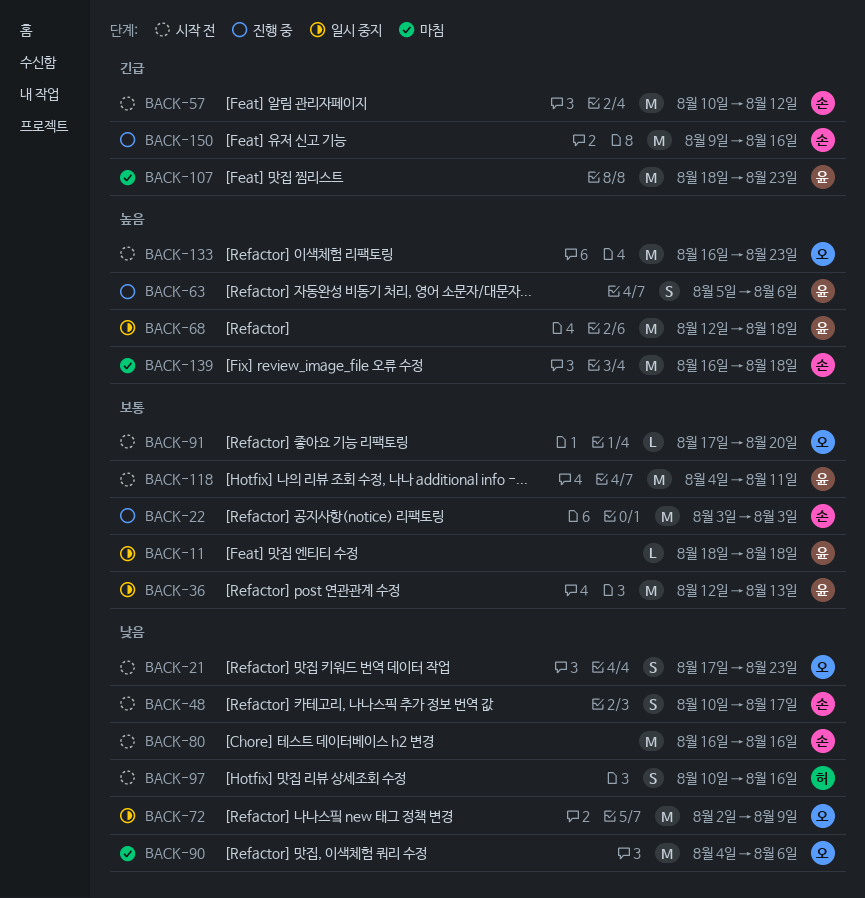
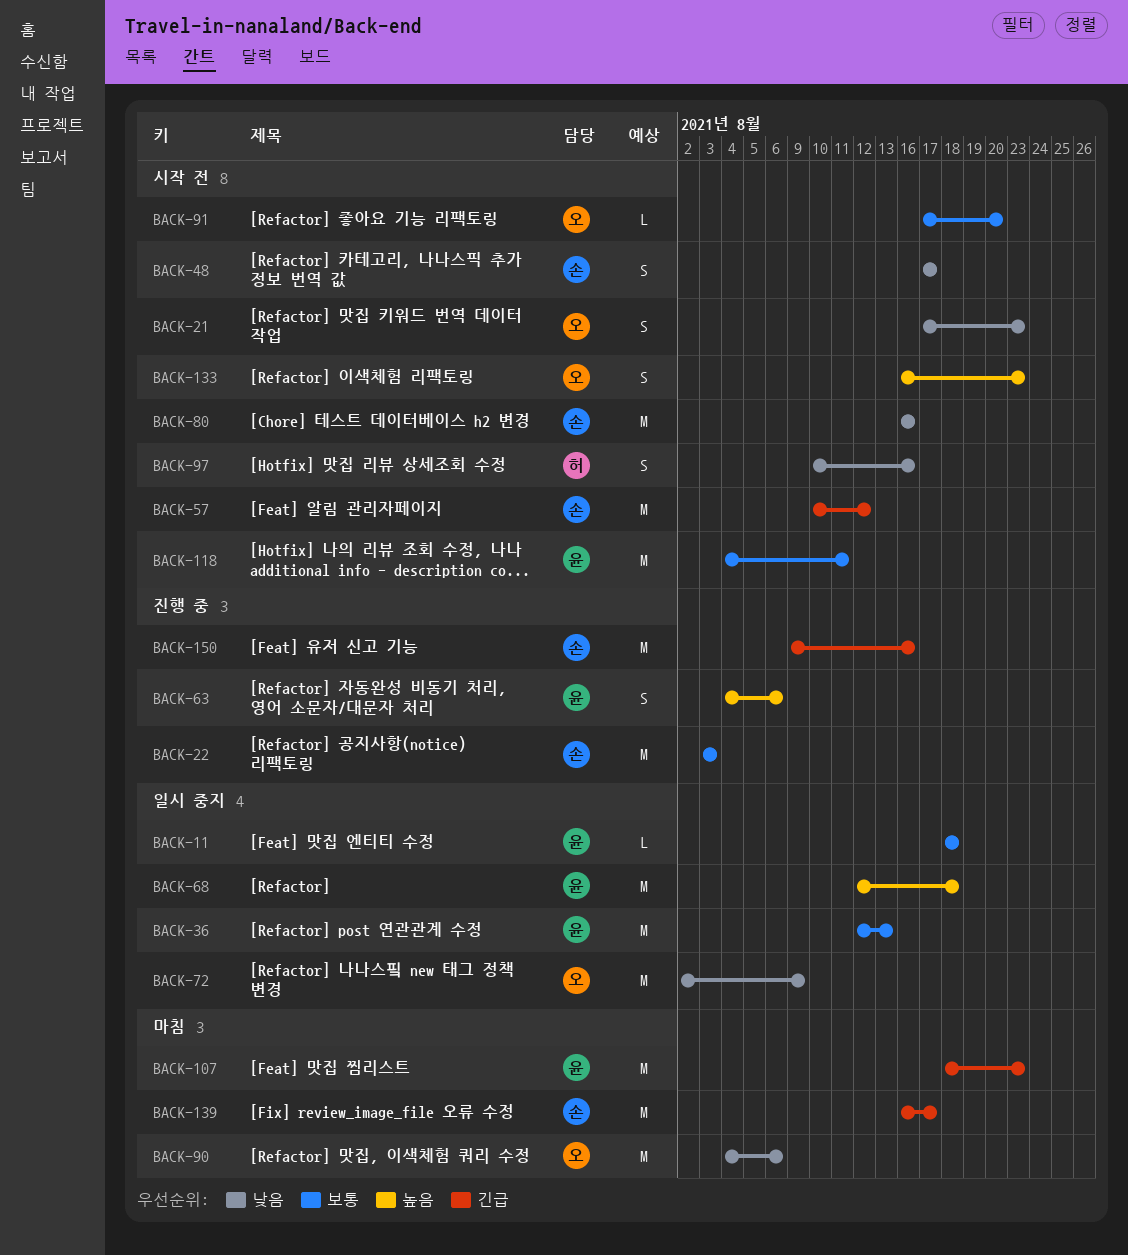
BACK-48, start: Aug 10 -> Aug 17
BACK-63, start: Aug 5 -> Aug 4
BACK-133, estimate: M -> S
BACK-139, priority: 높음 -> 긴급
BACK-139, due: Aug 18 -> Aug 17

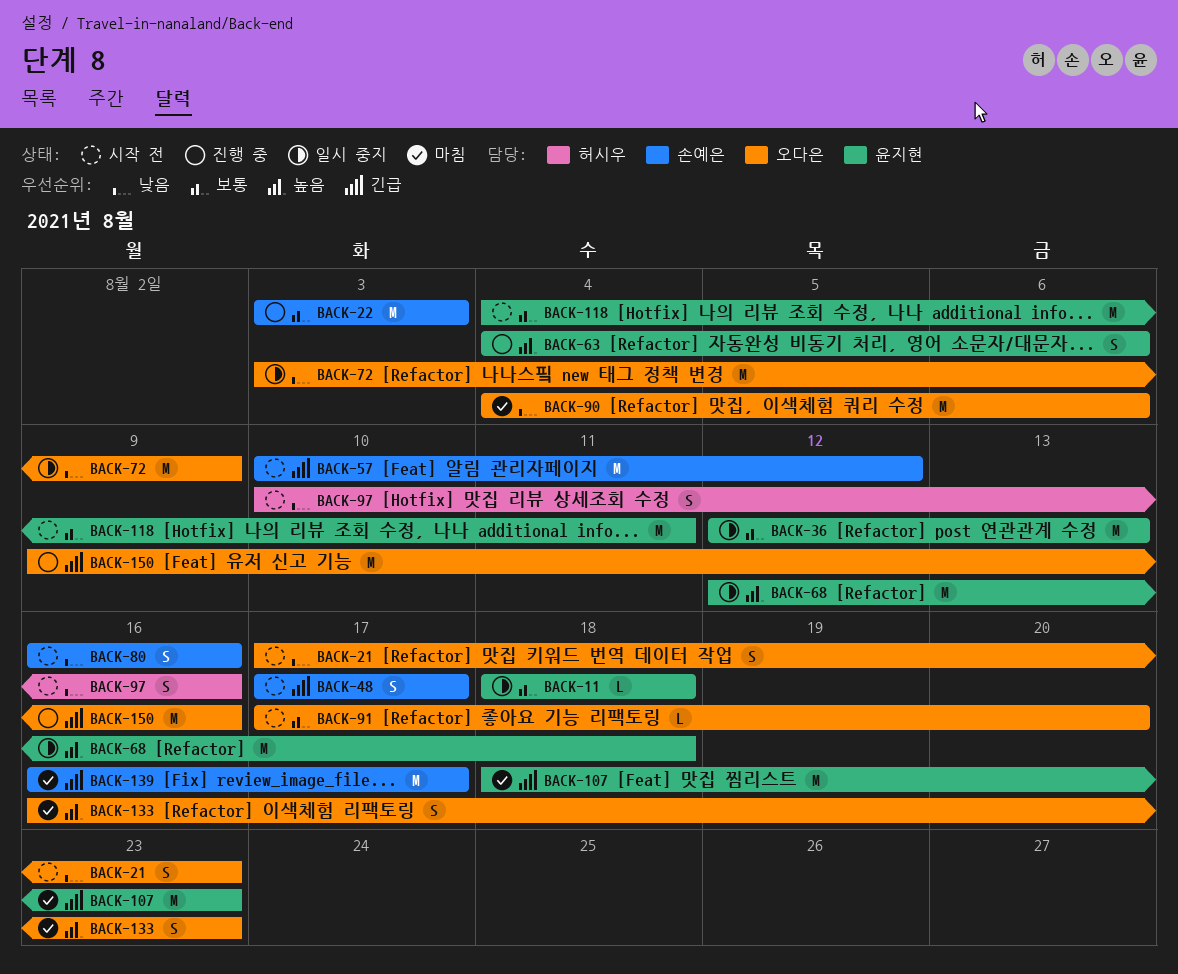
BACK-48, priority: 낮음 -> 긴급
BACK-72, start: Aug 2 -> Aug 3
BACK-80, estimate: M -> S
BACK-133, status: 시작 전 -> 마침
BACK-150, owner: 손예은 -> 오다은

